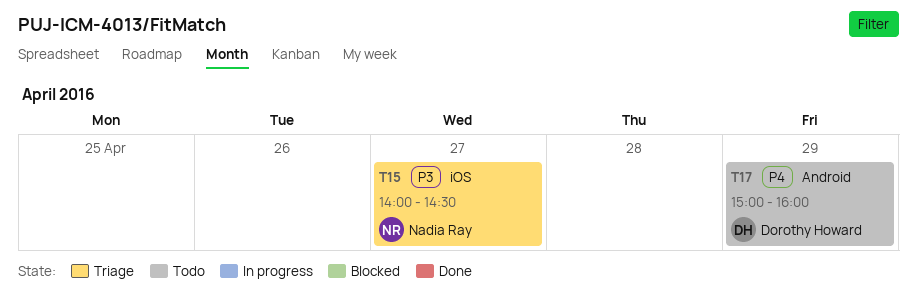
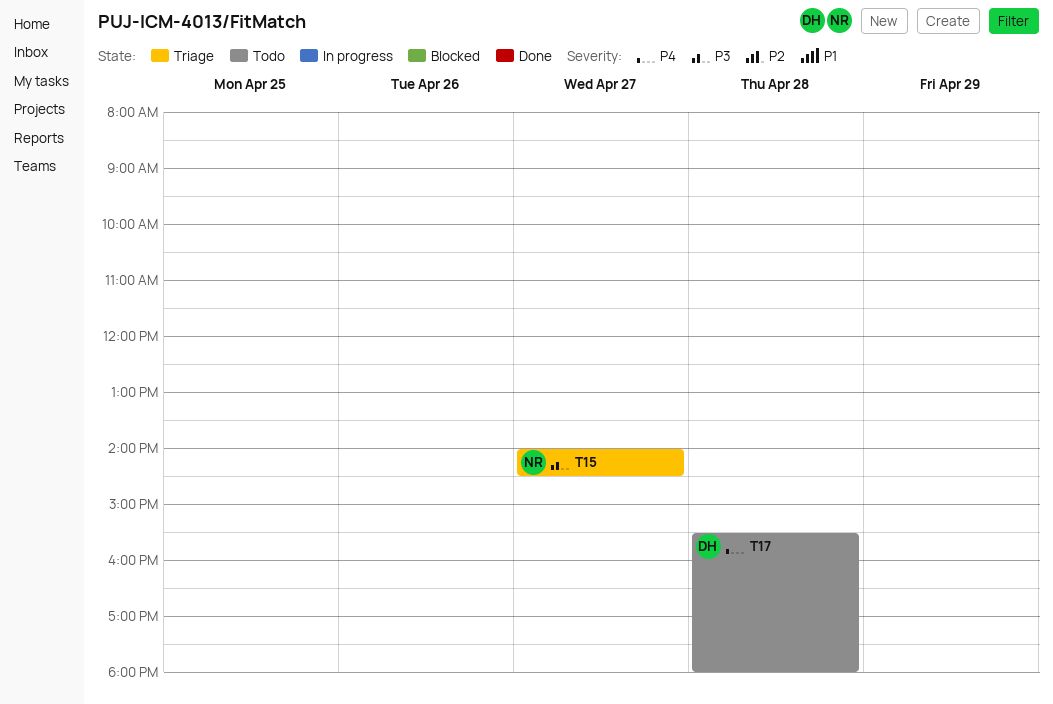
T17, day: Apr 29 -> Apr 28
T17, begins: 15:00 -> 15:30
T17, ends: 16:00 -> 18:00

